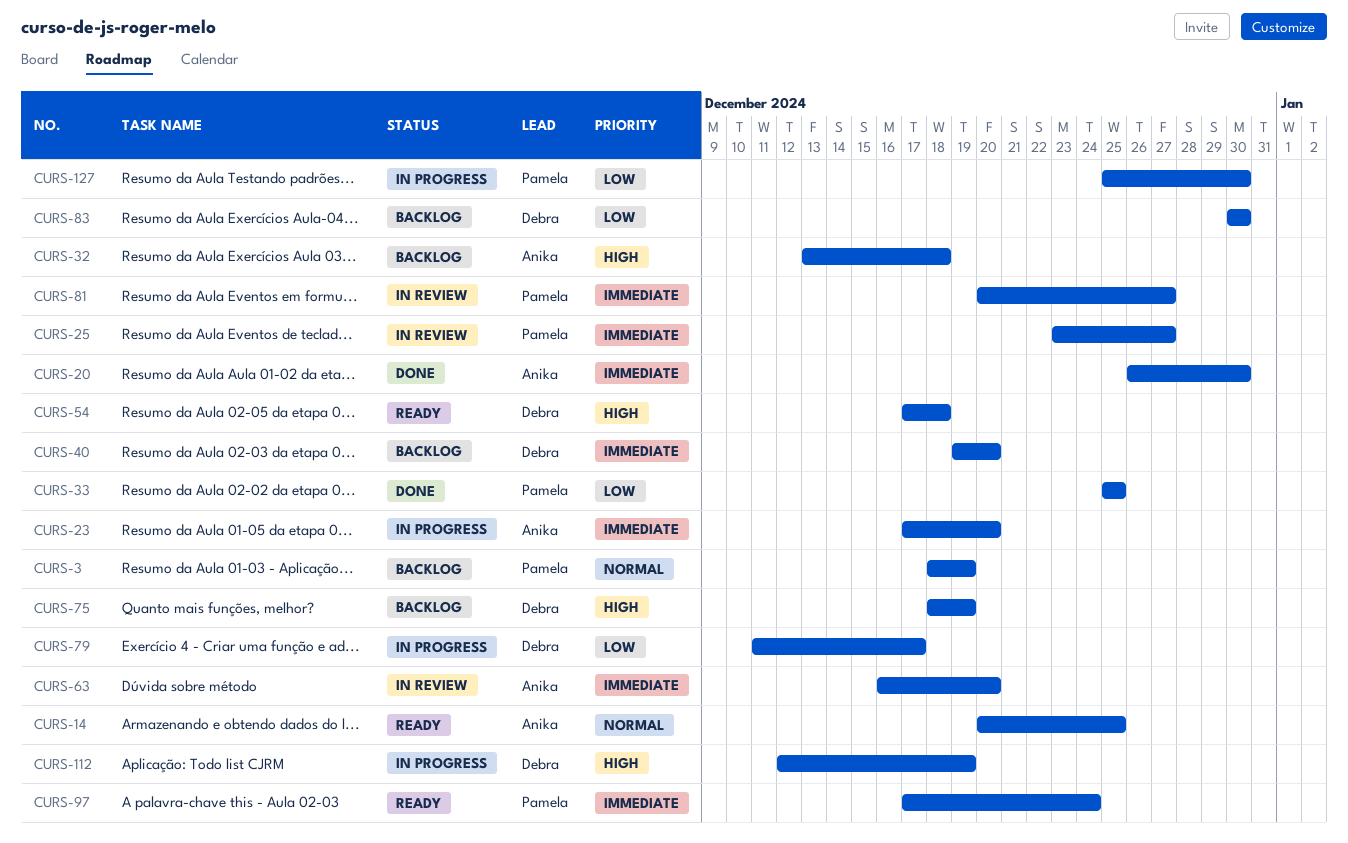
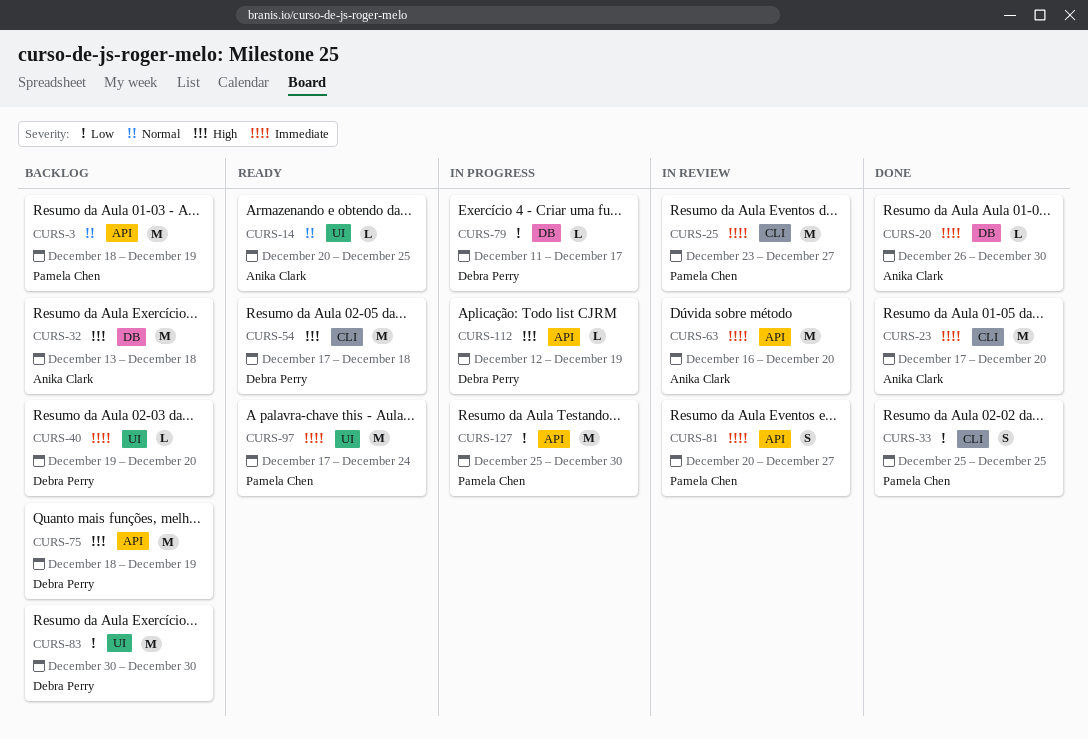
CURS-23, status: In progress -> Done

